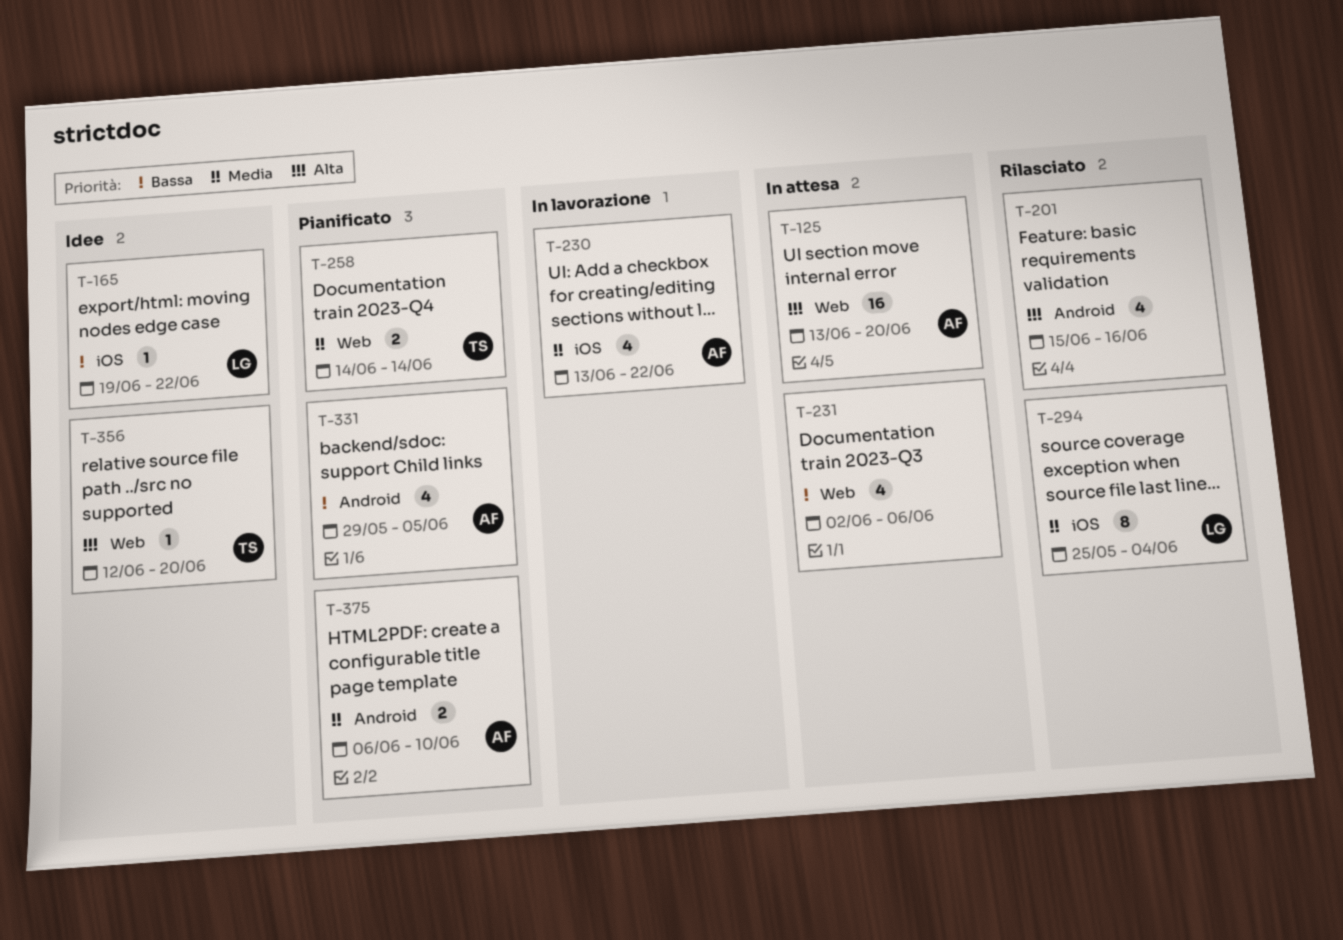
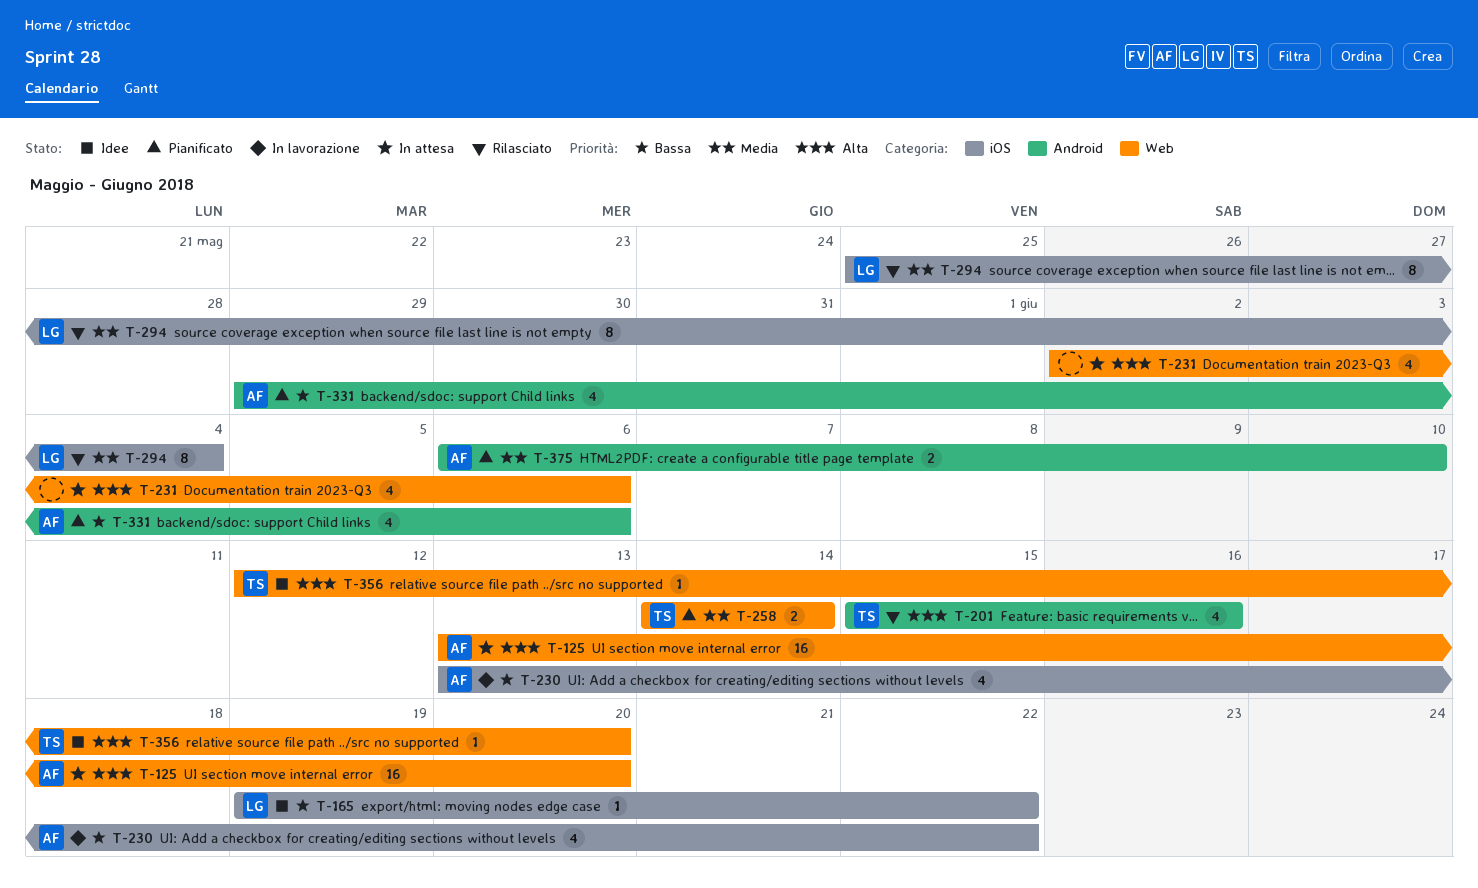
T-201, owner: none -> TS
T-230, priority: Media -> Bassa
T-231, priority: Bassa -> Alta
T-331, due: Jun 5 -> Jun 6

